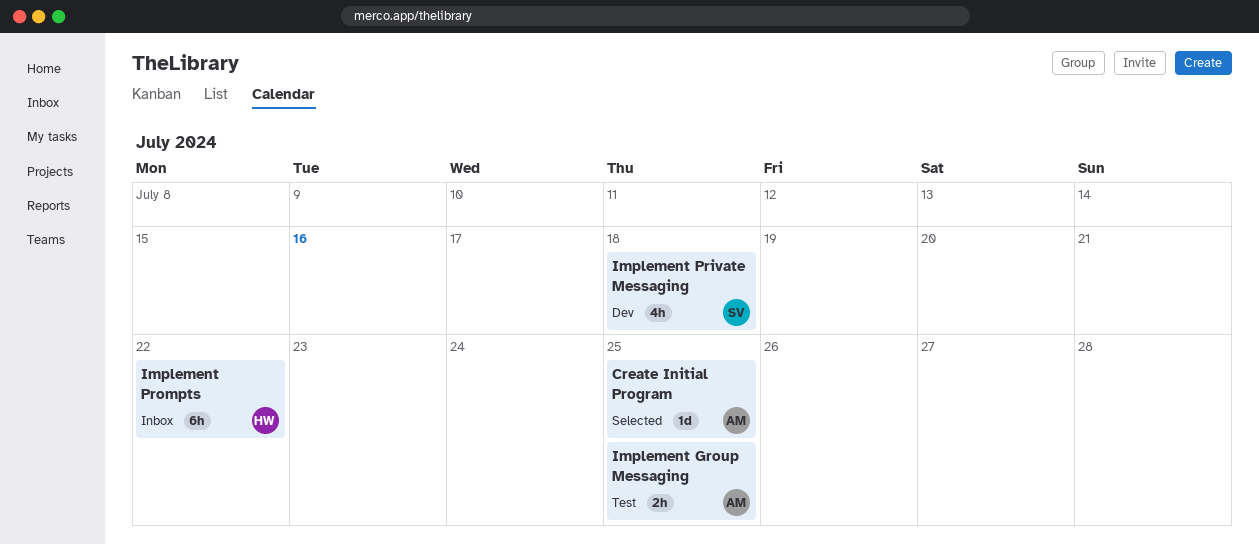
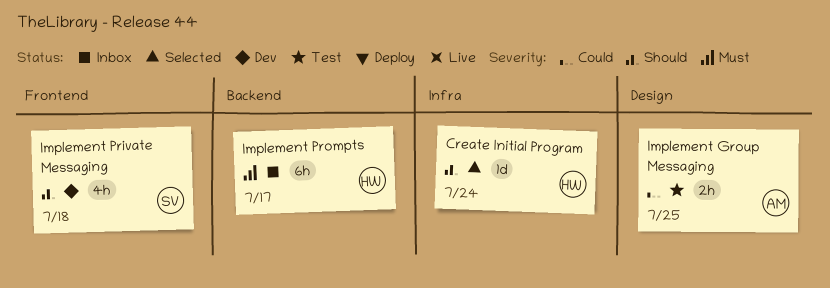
Create Initial Program, owner: AM -> HW
Create Initial Program, due: Jul 25 -> Jul 24
Implement Prompts, due: Jul 22 -> Jul 17

